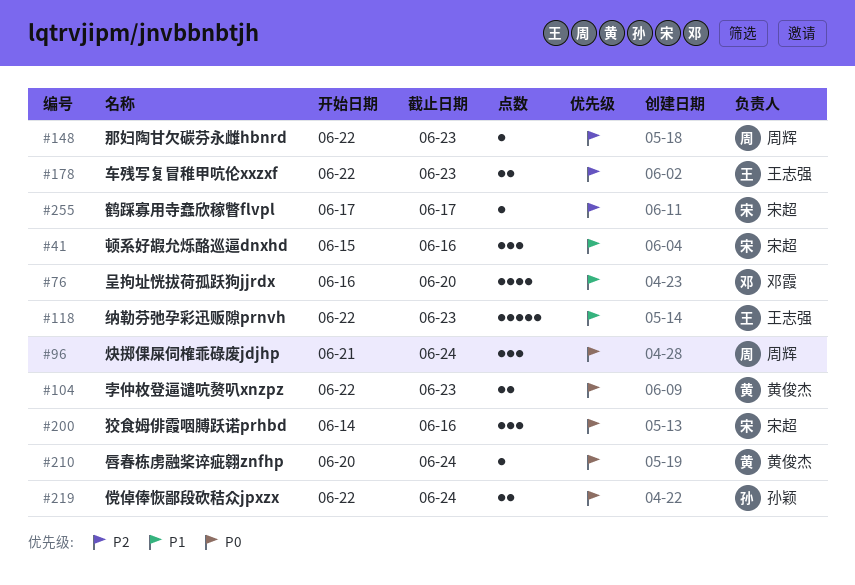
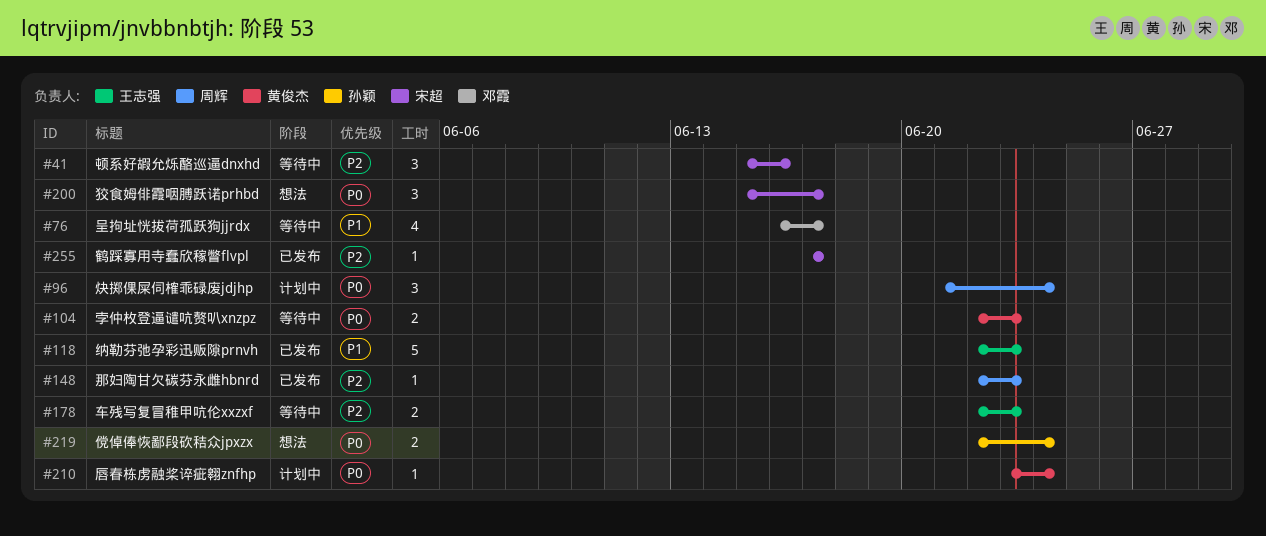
#41, priority: P1 -> P2
#76, due: Jun 20 -> Jun 17
#200, start: Jun 14 -> Jun 15
#200, due: Jun 16 -> Jun 17
#210, start: Jun 20 -> Jun 23

